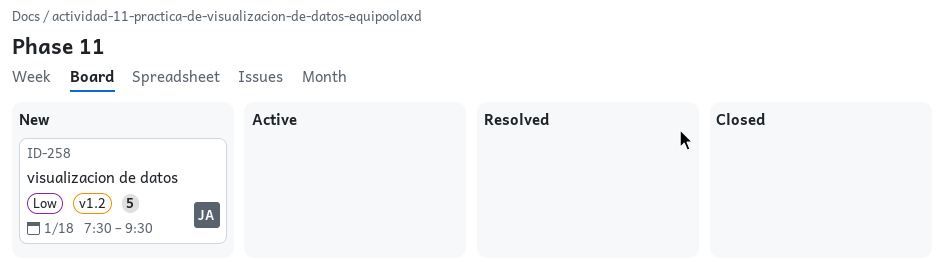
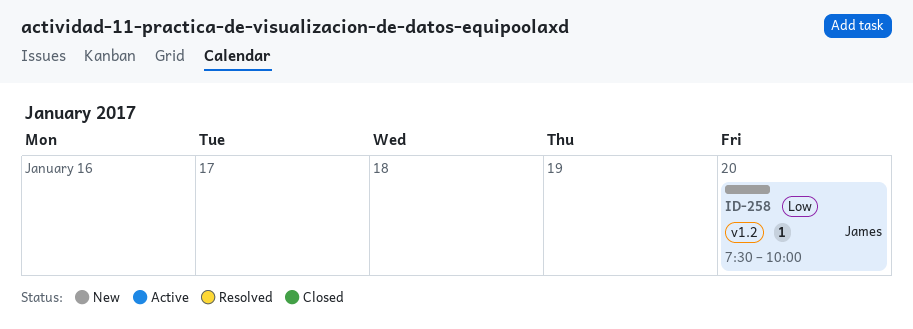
ID-258, estimate: 5 -> 1
ID-258, day: Jan 18 -> Jan 20
ID-258, ends: 09:30 -> 10:00

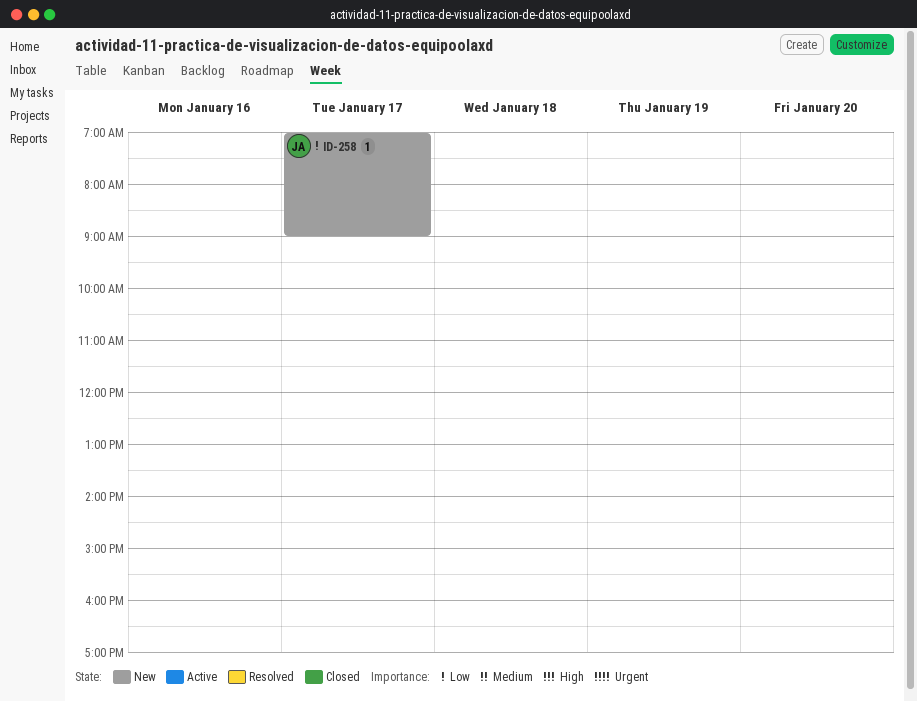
ID-258, day: Jan 20 -> Jan 17
ID-258, begins: 07:30 -> 07:00
ID-258, ends: 10:00 -> 09:00

